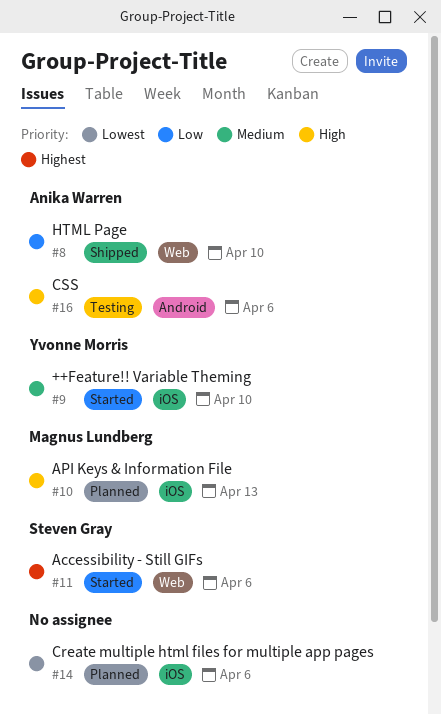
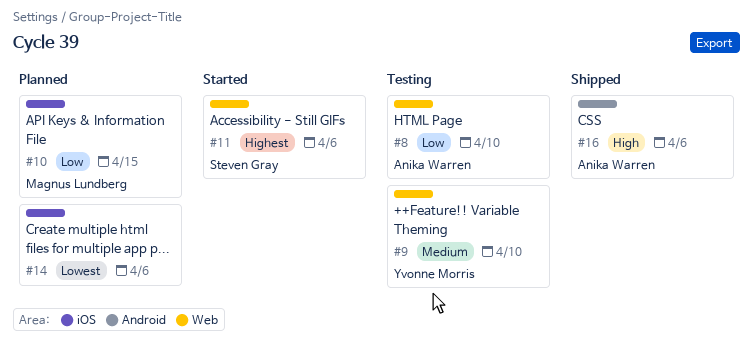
#8, status: Shipped -> Testing
#9, status: Started -> Testing
#9, label: iOS -> Web
#10, priority: High -> Low
#10, due: Apr 13 -> Apr 15
#16, status: Testing -> Shipped

